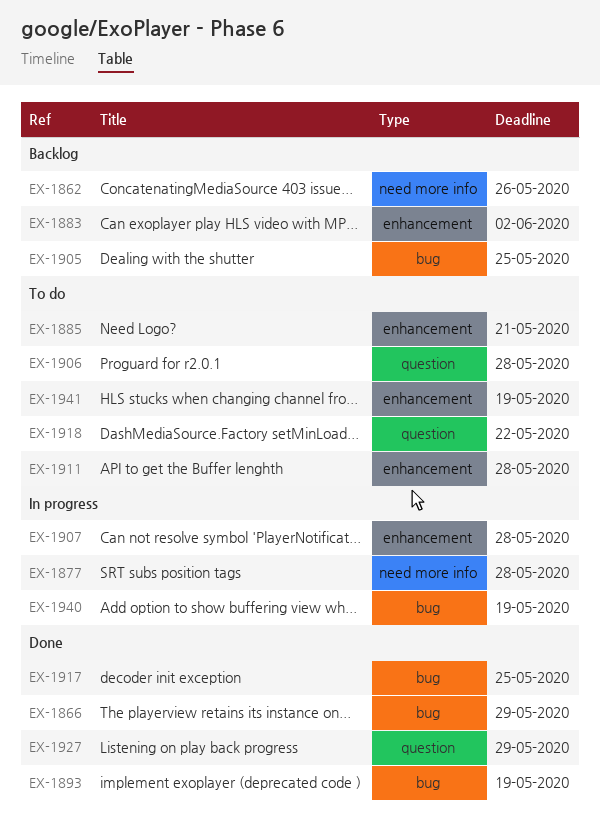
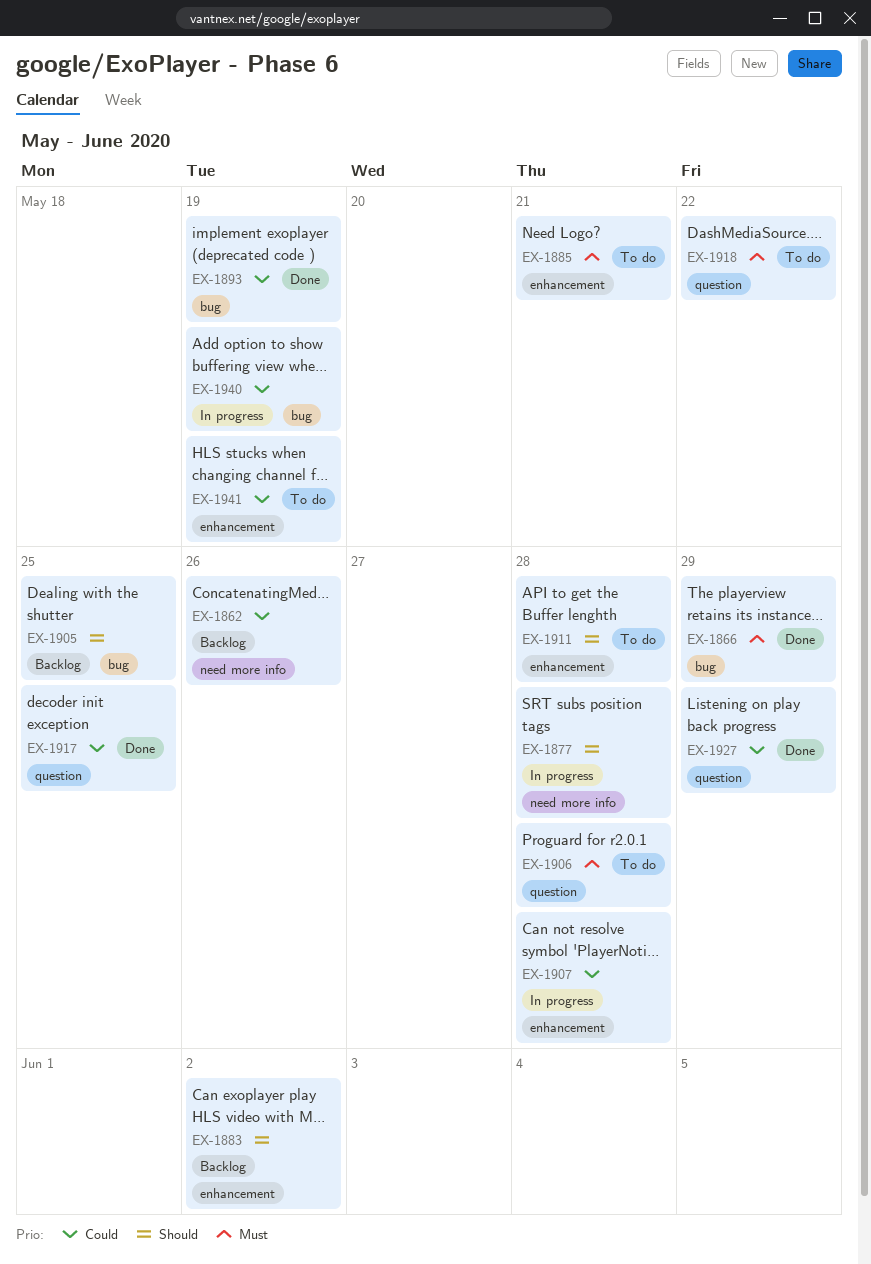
EX-1917, label: bug -> question

